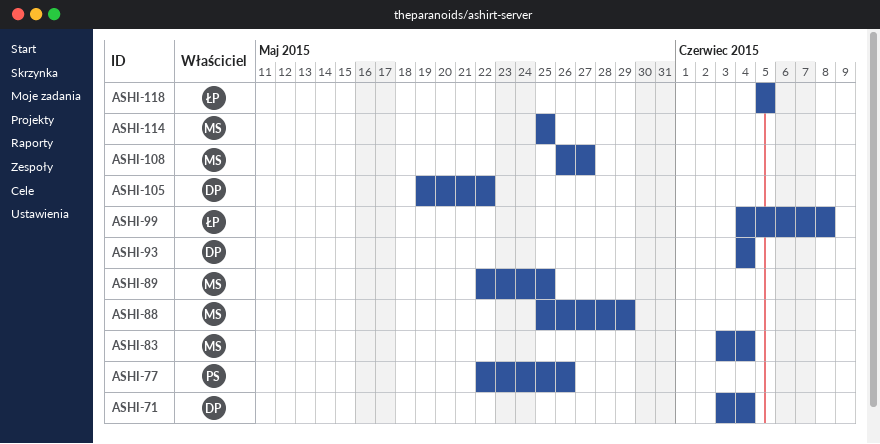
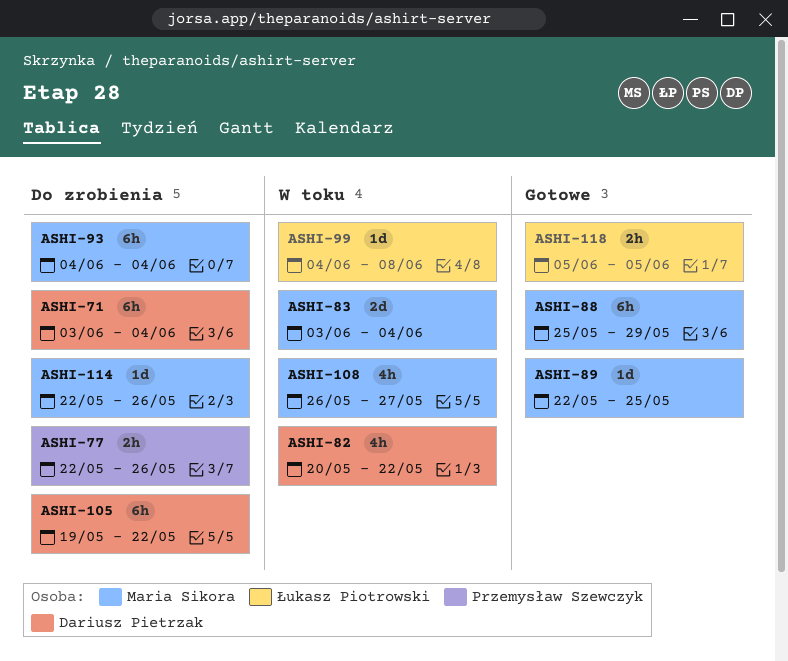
ASHI-82: none -> present
ASHI-93, owner: Dariusz Pietrzak -> Maria Sikora
ASHI-114, start: May 25 -> May 22
ASHI-114, due: May 25 -> May 26

